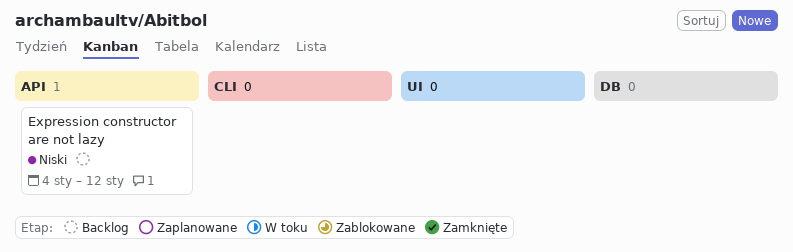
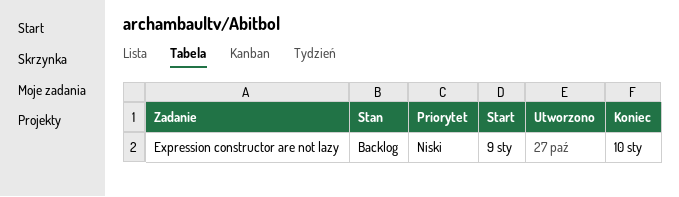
Expression constructor are not lazy, start: Jan 4 -> Jan 9
Expression constructor are not lazy, due: Jan 12 -> Jan 10

